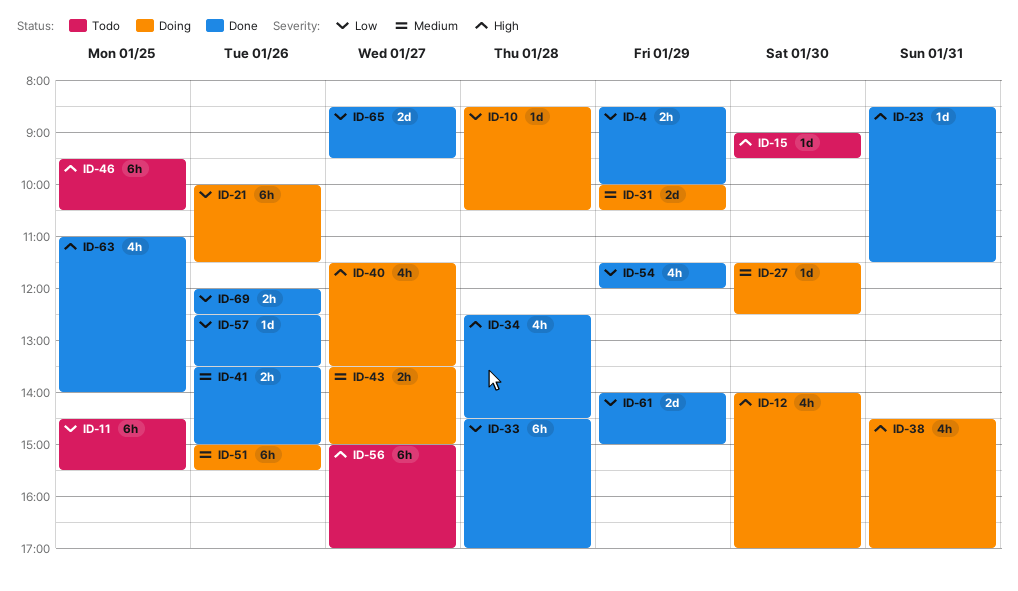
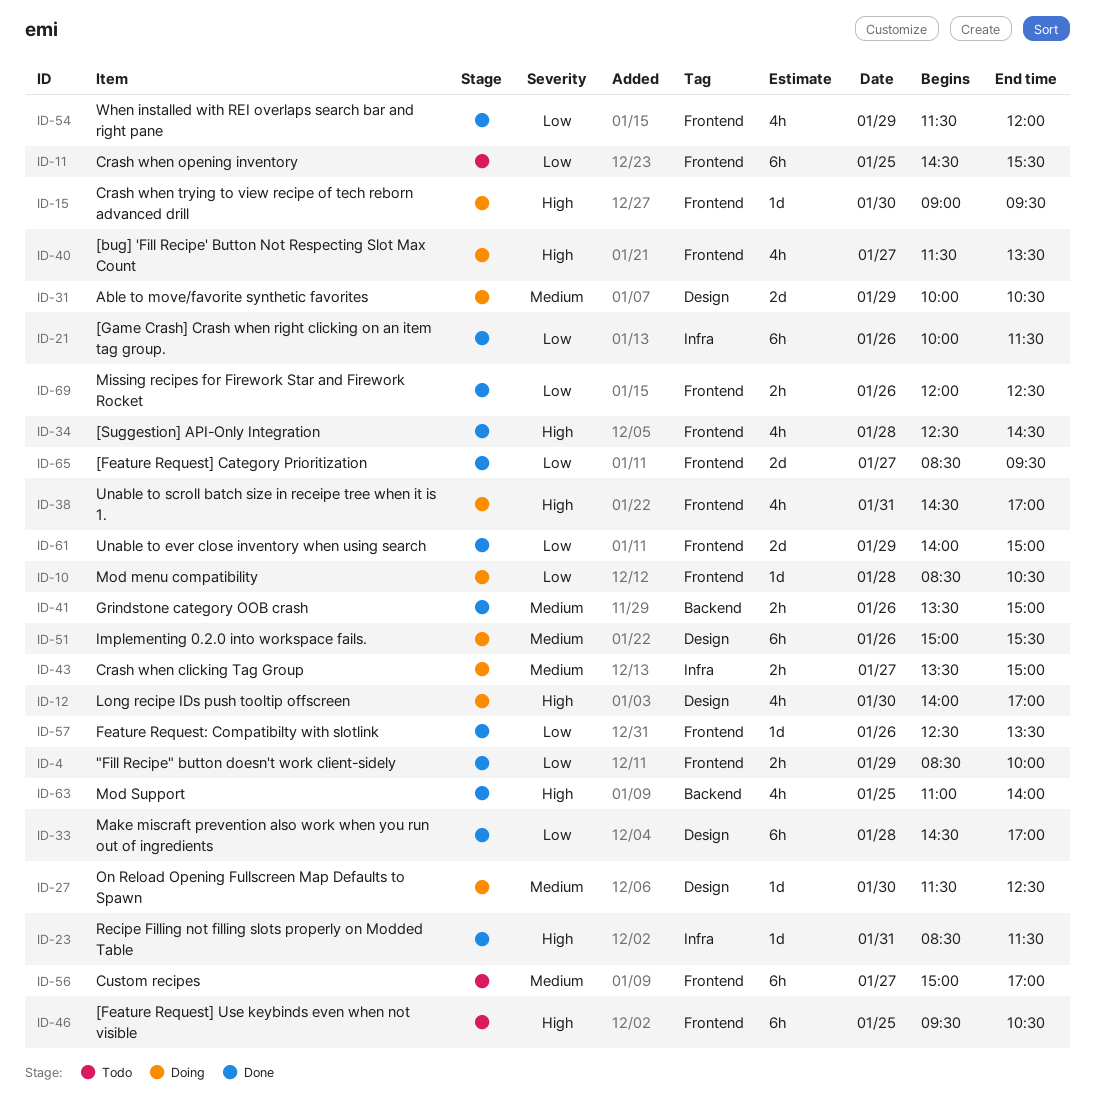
ID-15, status: Todo -> Doing
ID-21, status: Doing -> Done
ID-56, priority: High -> Medium

